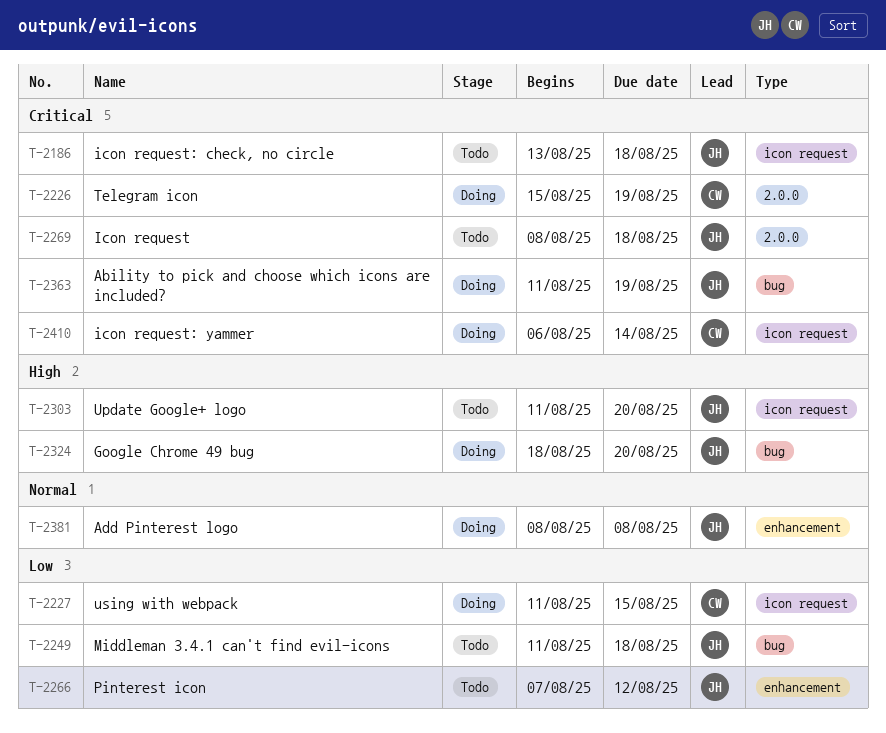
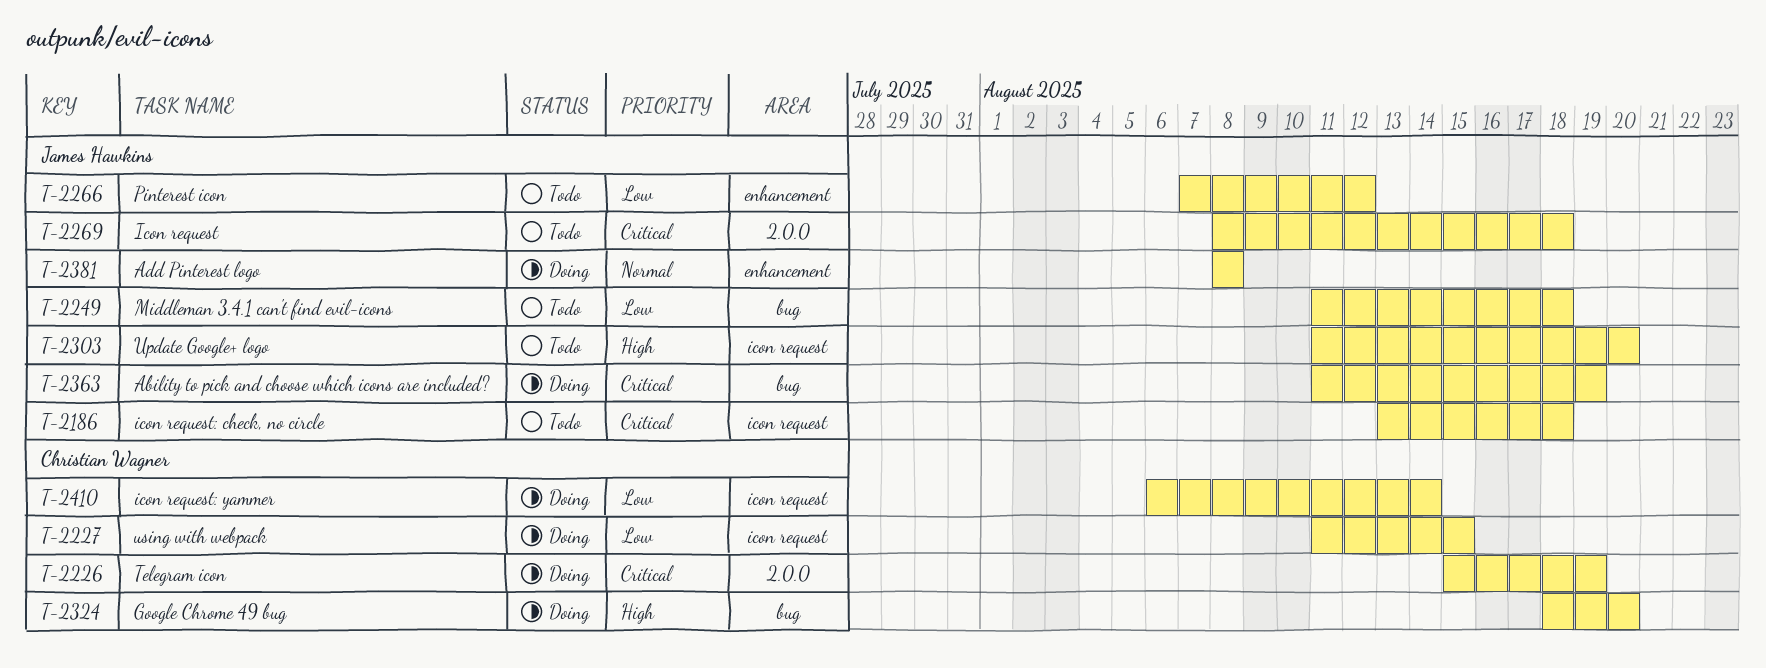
T-2324, owner: James Hawkins -> Christian Wagner
T-2410, priority: Critical -> Low

